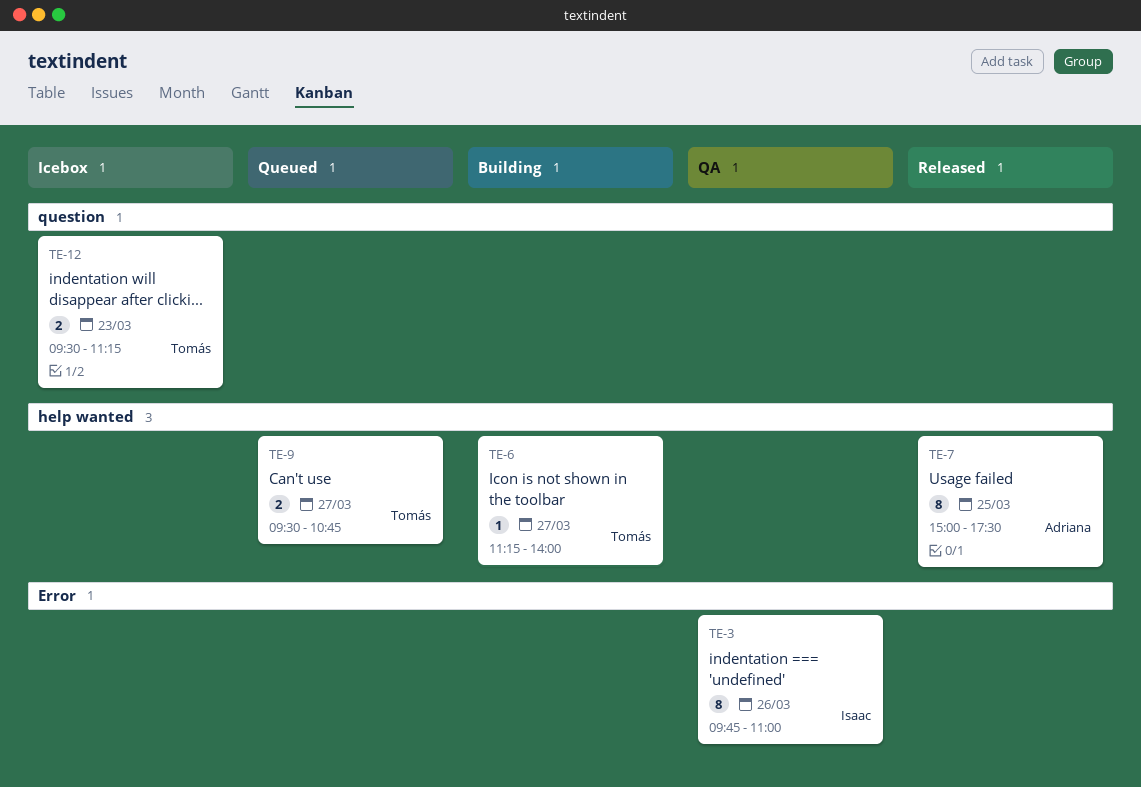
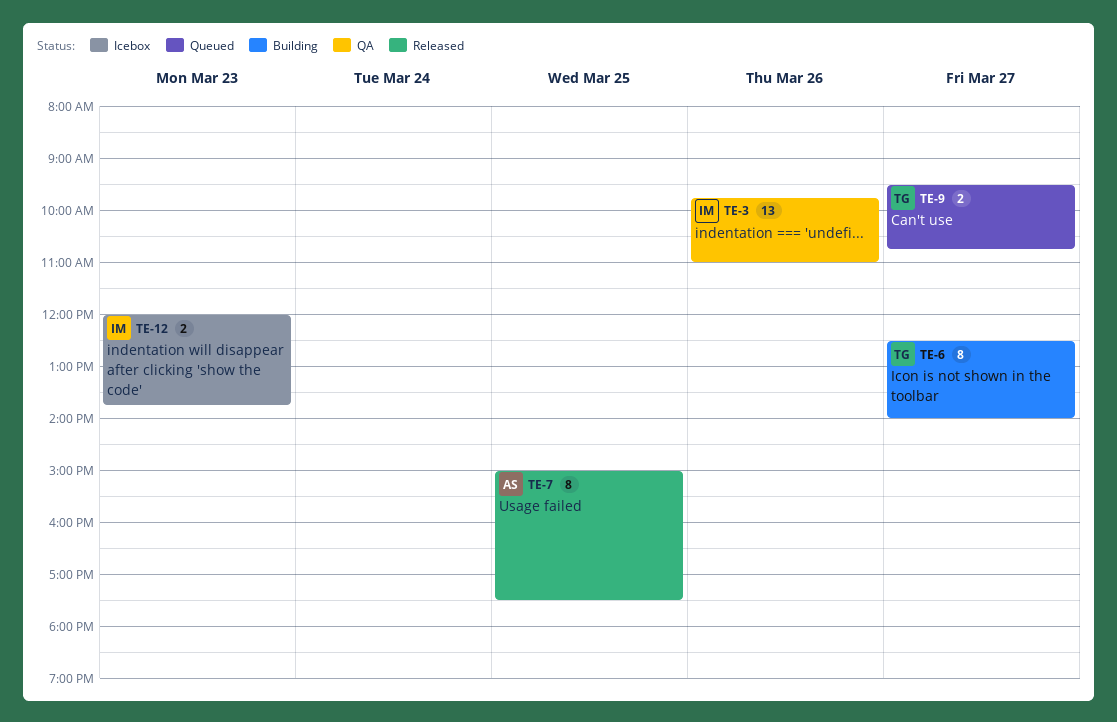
TE-3, estimate: 8 -> 13
TE-6, estimate: 1 -> 8
TE-6, begins: 11:15 -> 12:30
TE-12, owner: Tomás -> Isaac
TE-12, begins: 09:30 -> 12:00
TE-12, ends: 11:15 -> 13:45

